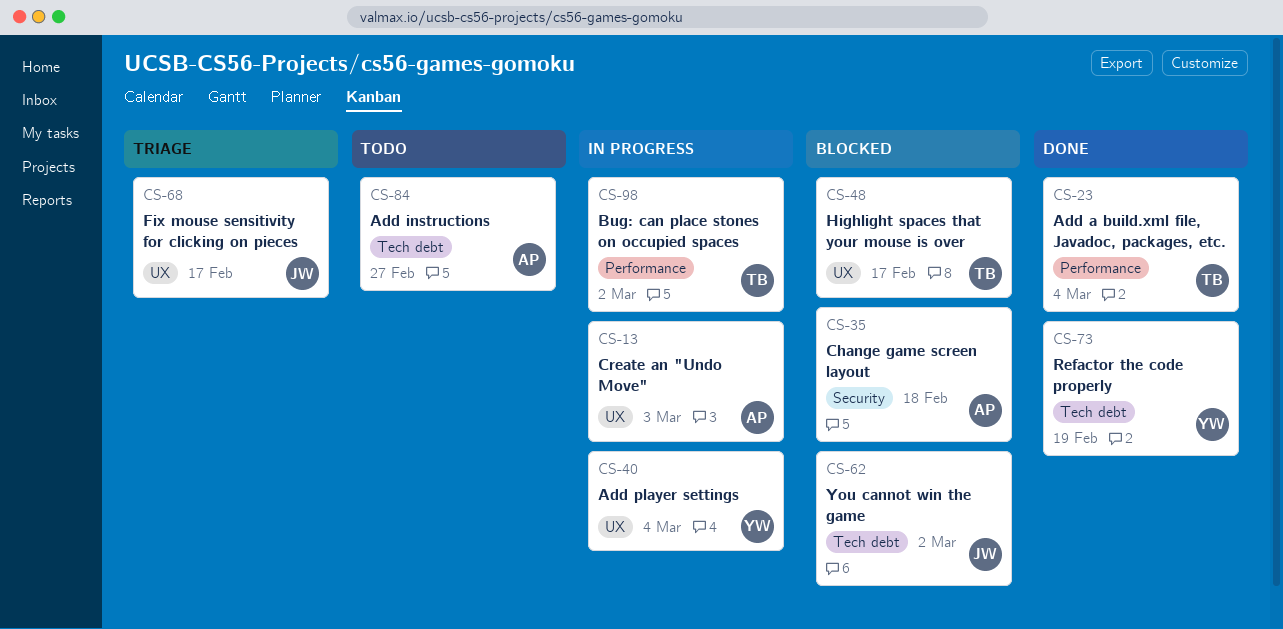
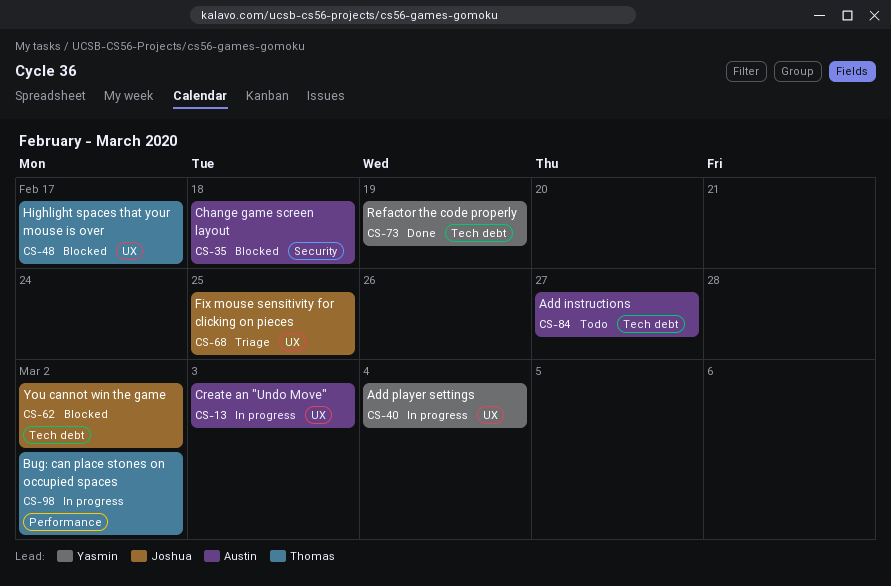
CS-23: present -> none
CS-68, due: Feb 17 -> Feb 25

